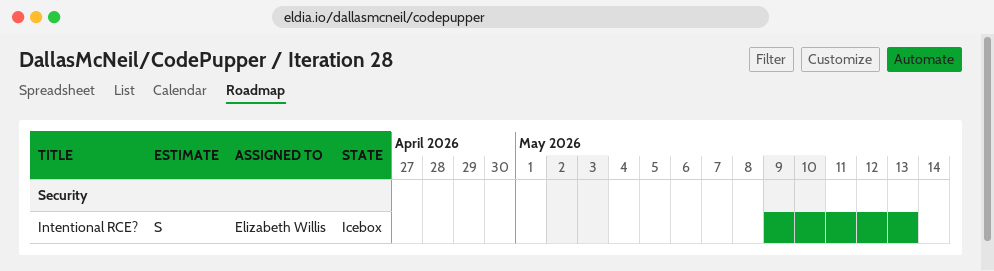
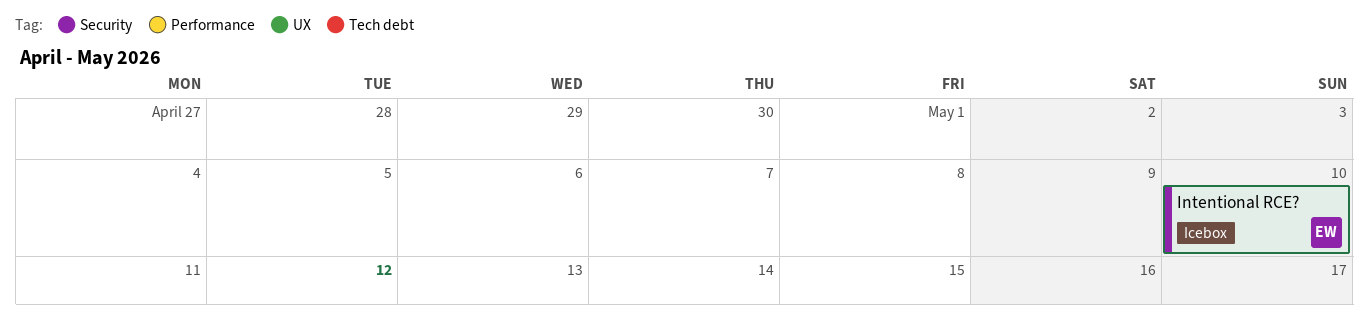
Intentional RCE?, due: May 13 -> May 10

